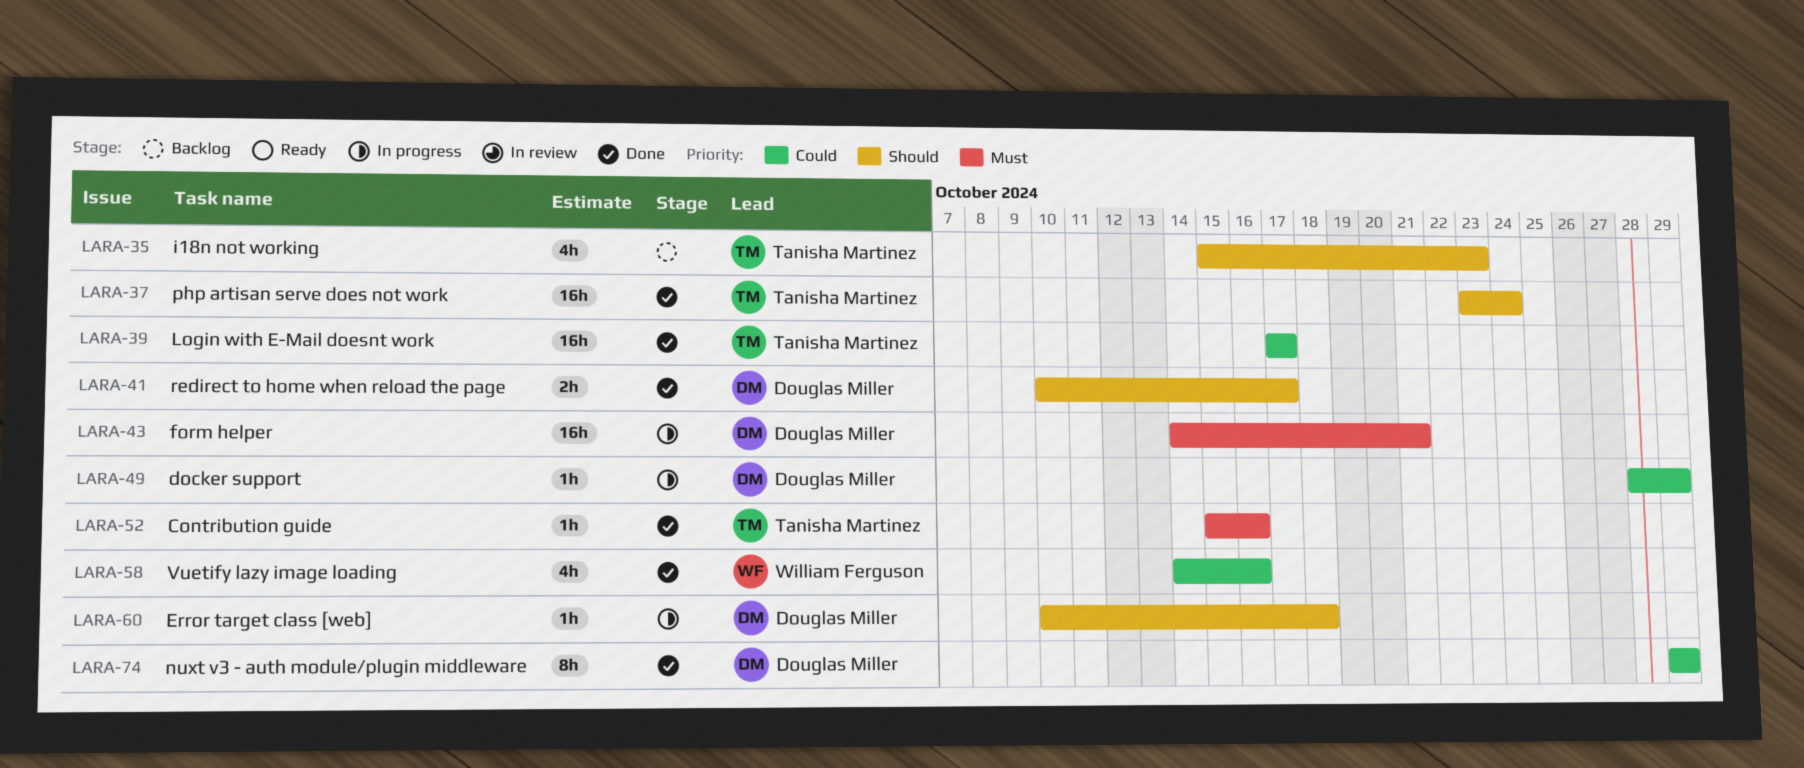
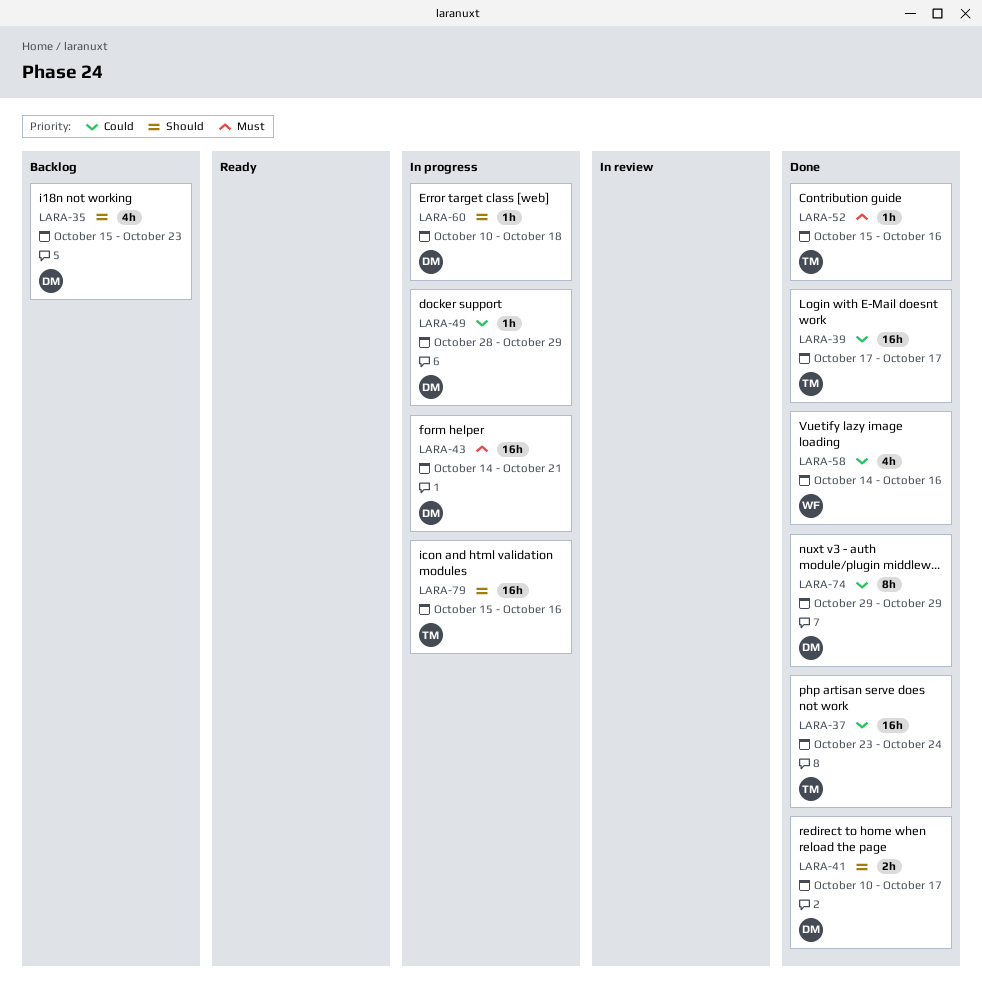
LARA-35, owner: Tanisha Martinez -> Douglas Miller
LARA-37, priority: Should -> Could
LARA-79: none -> present

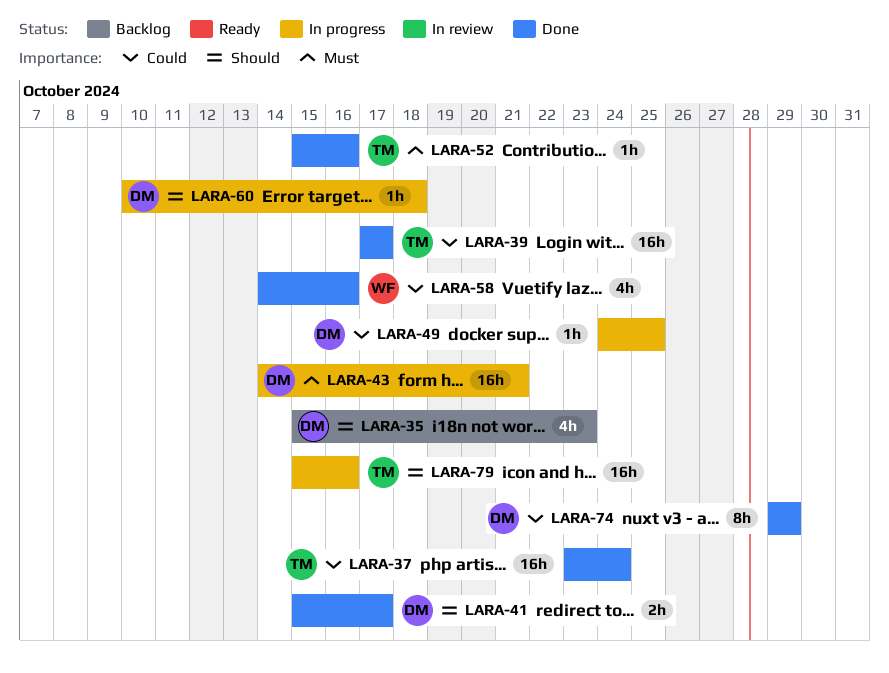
LARA-41, start: Oct 10 -> Oct 15
LARA-49, start: Oct 28 -> Oct 24
LARA-49, due: Oct 29 -> Oct 25

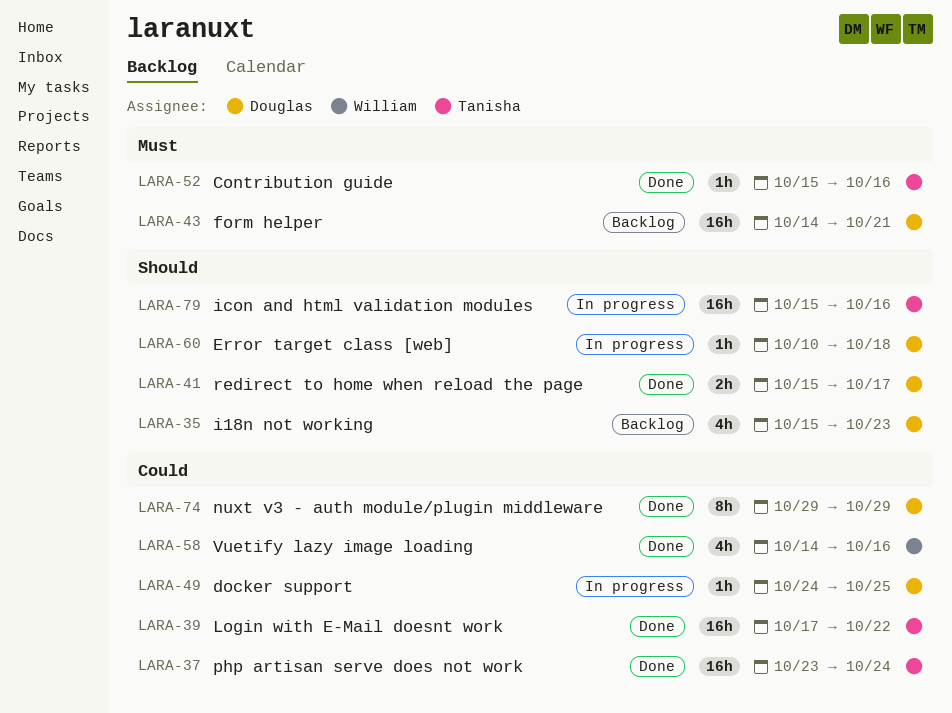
LARA-39, due: Oct 17 -> Oct 22
LARA-43, status: In progress -> Backlog

